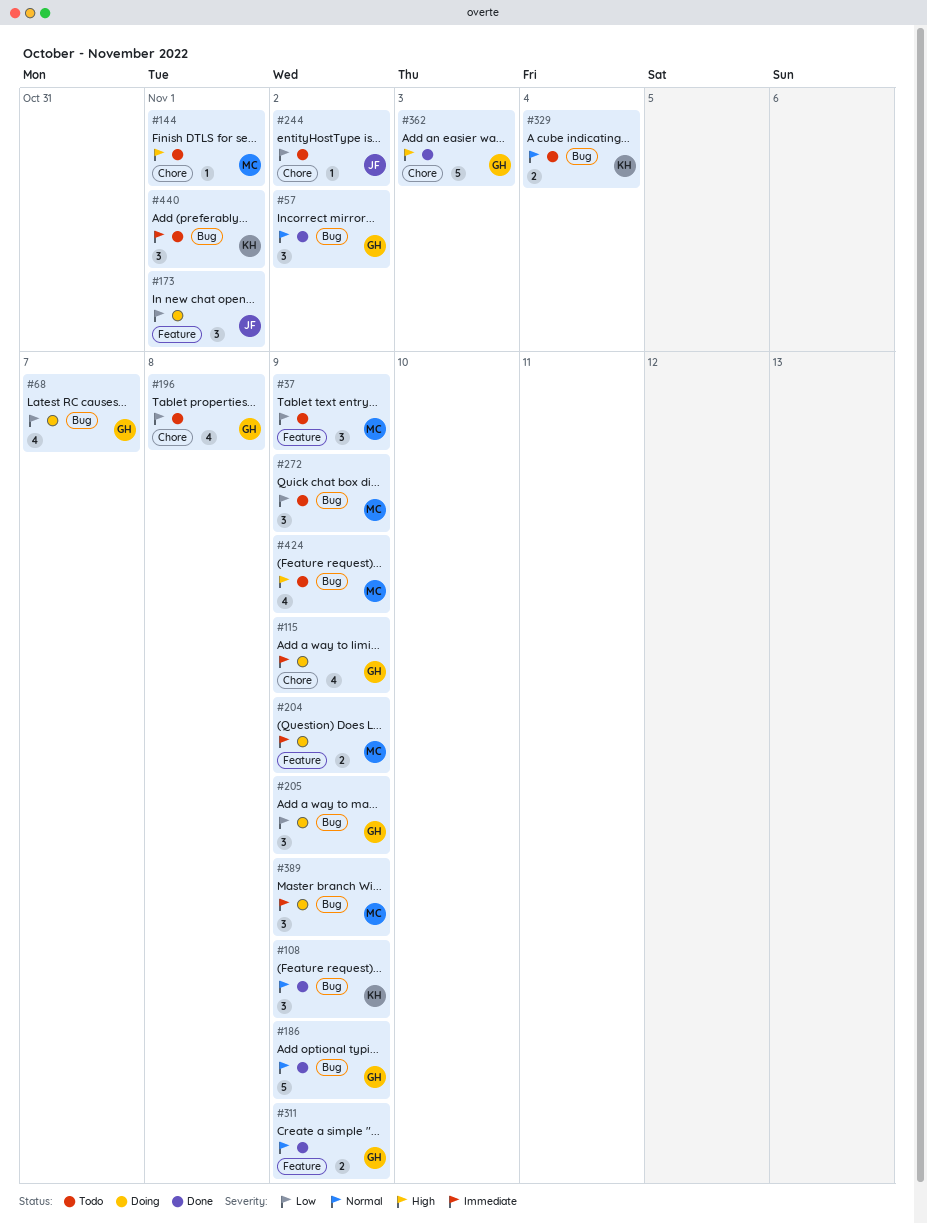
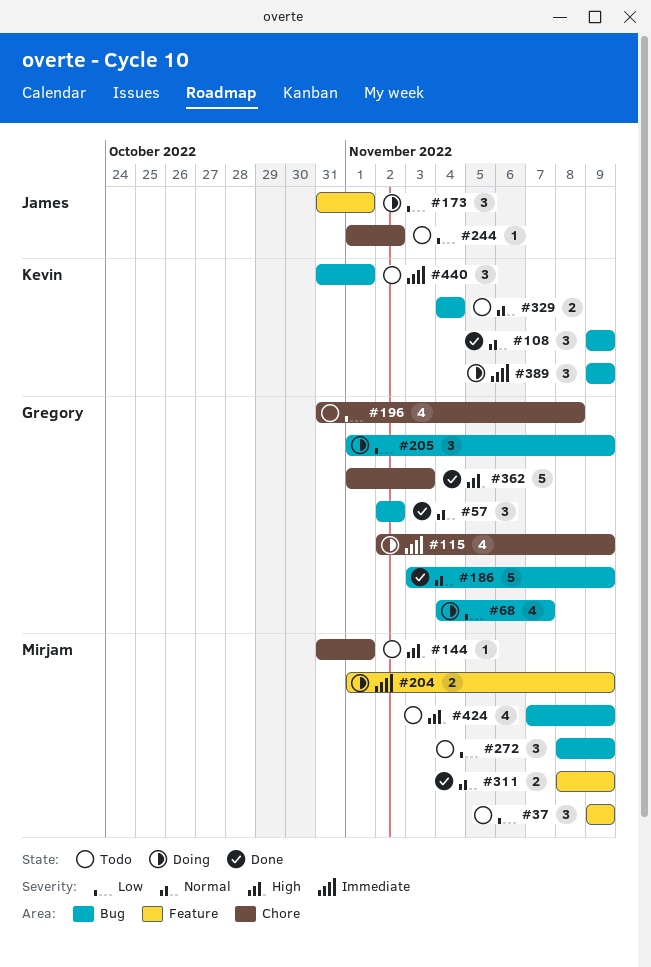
#311, owner: Gregory -> Mirjam
#389, owner: Mirjam -> Kevin

